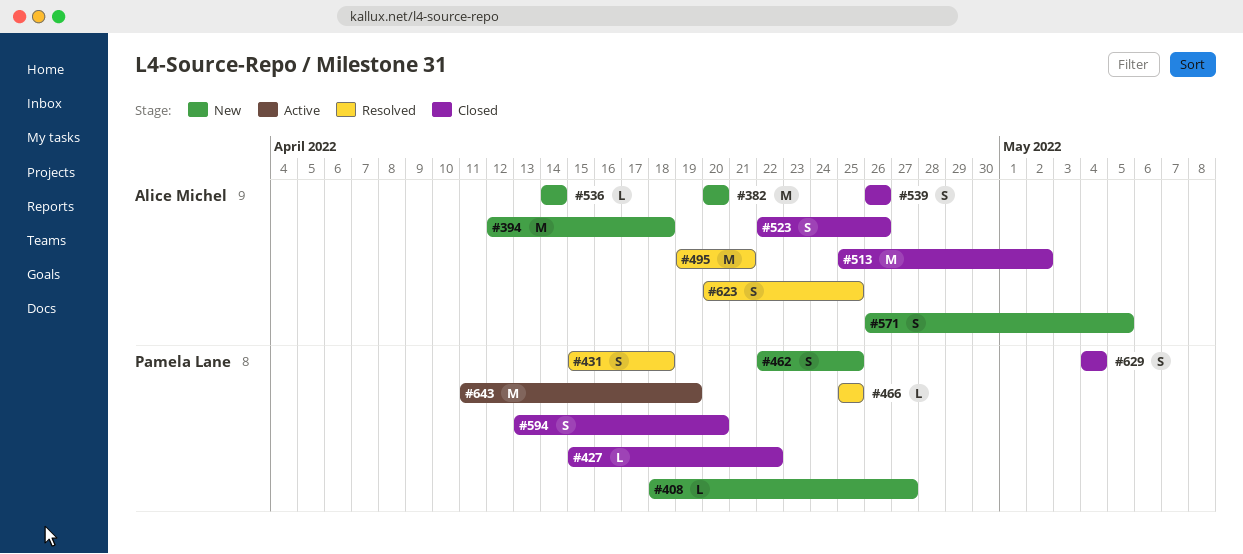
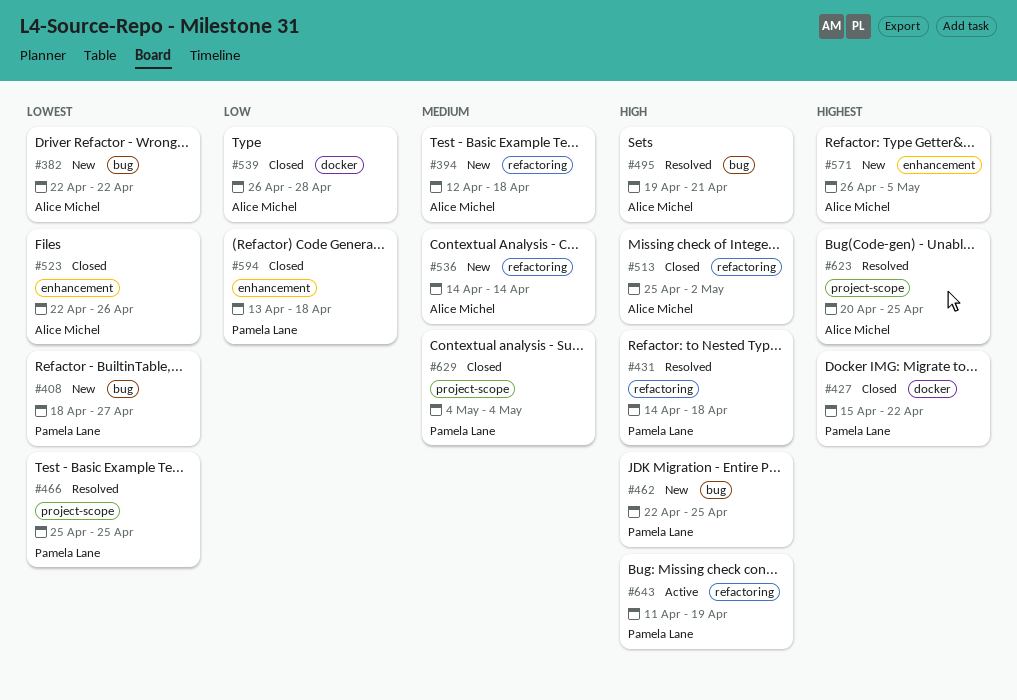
#382, start: Apr 20 -> Apr 22
#382, due: Apr 20 -> Apr 22
#431, start: Apr 15 -> Apr 14
#539, due: Apr 26 -> Apr 28
#594, due: Apr 20 -> Apr 18

